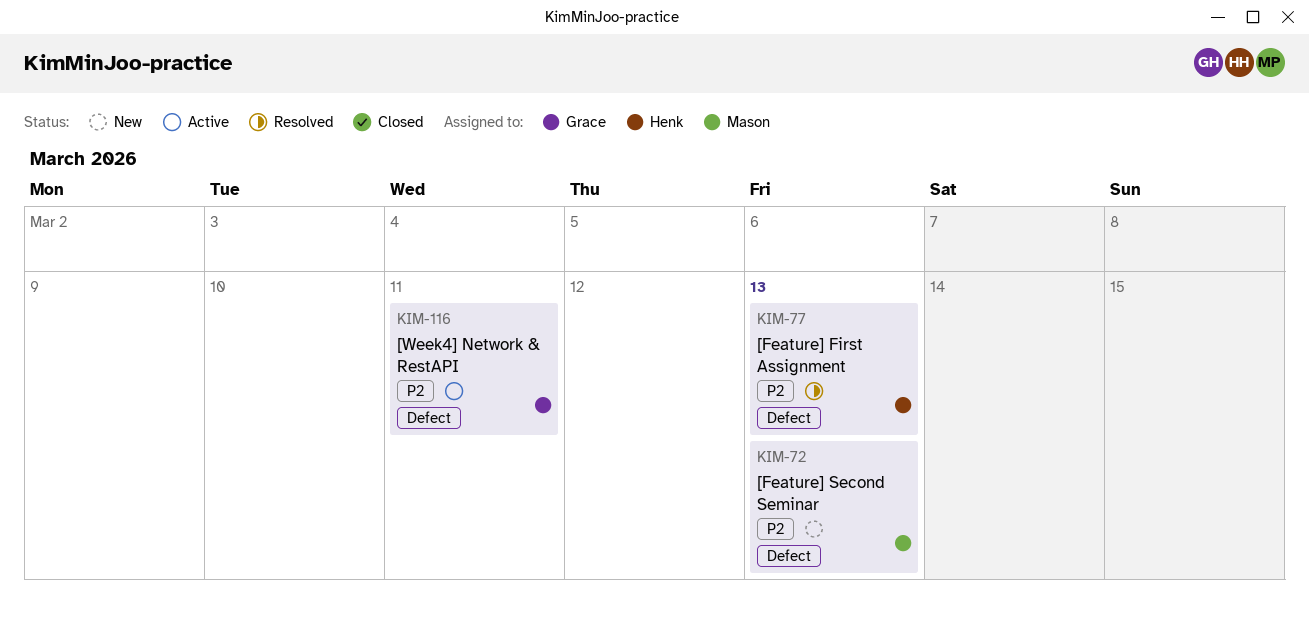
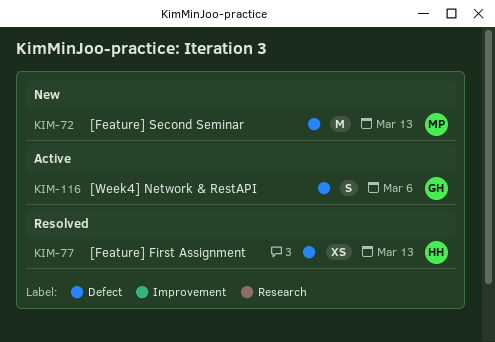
KIM-116, due: Mar 11 -> Mar 6

